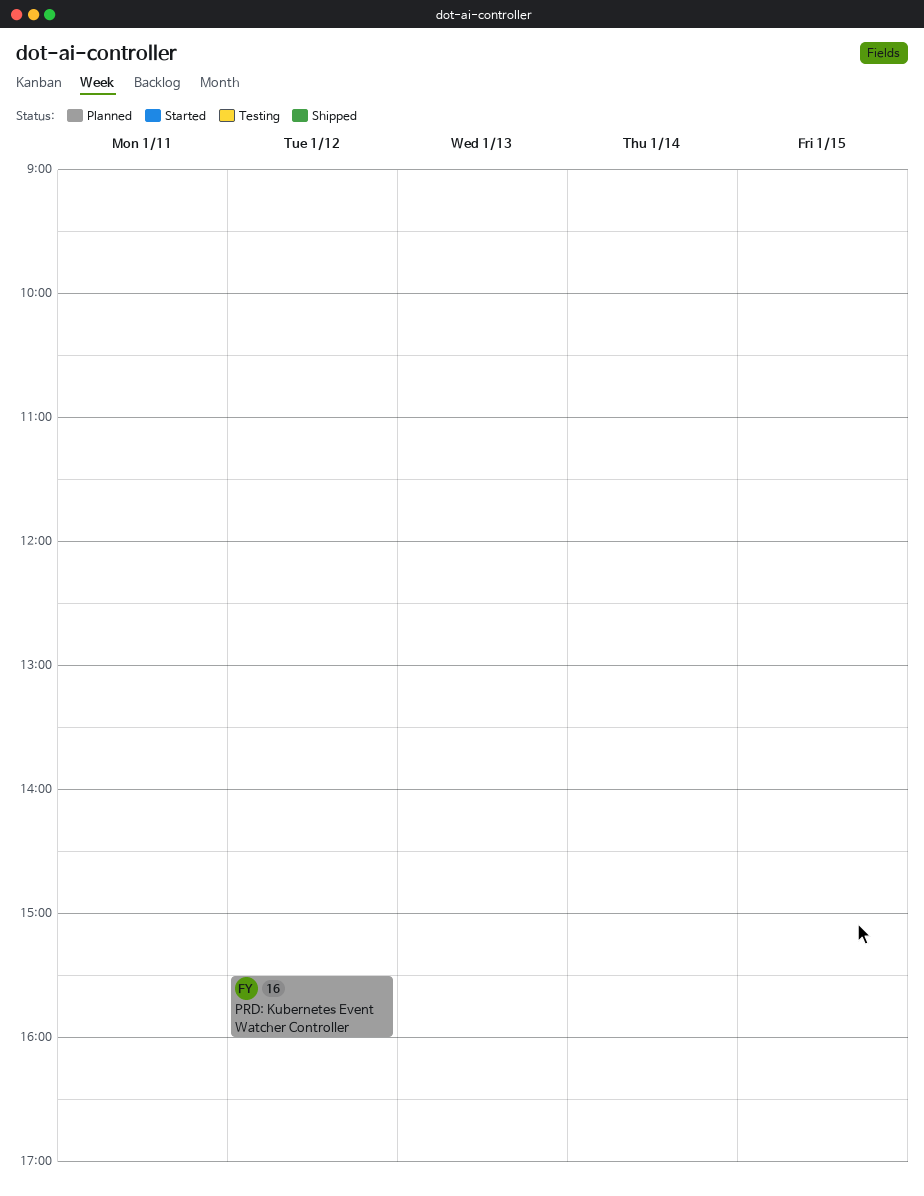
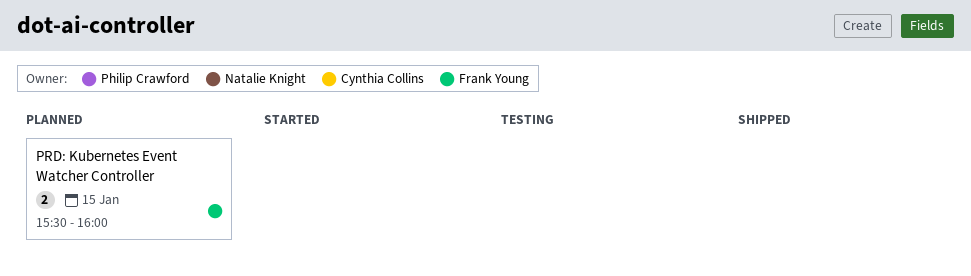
PRD: Kubernetes Event Watcher Controller, estimate: 16 -> 2
PRD: Kubernetes Event Watcher Controller, day: Jan 12 -> Jan 15

